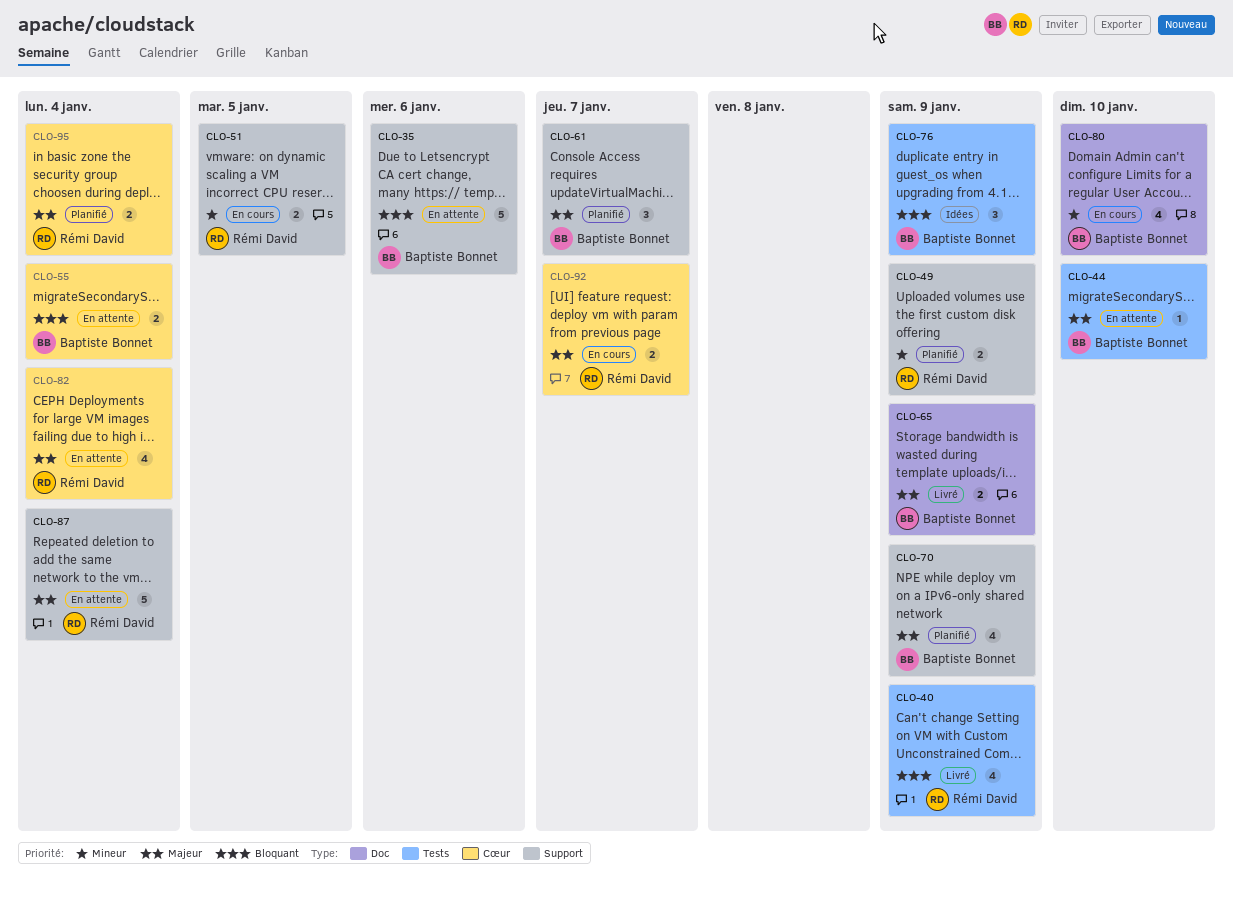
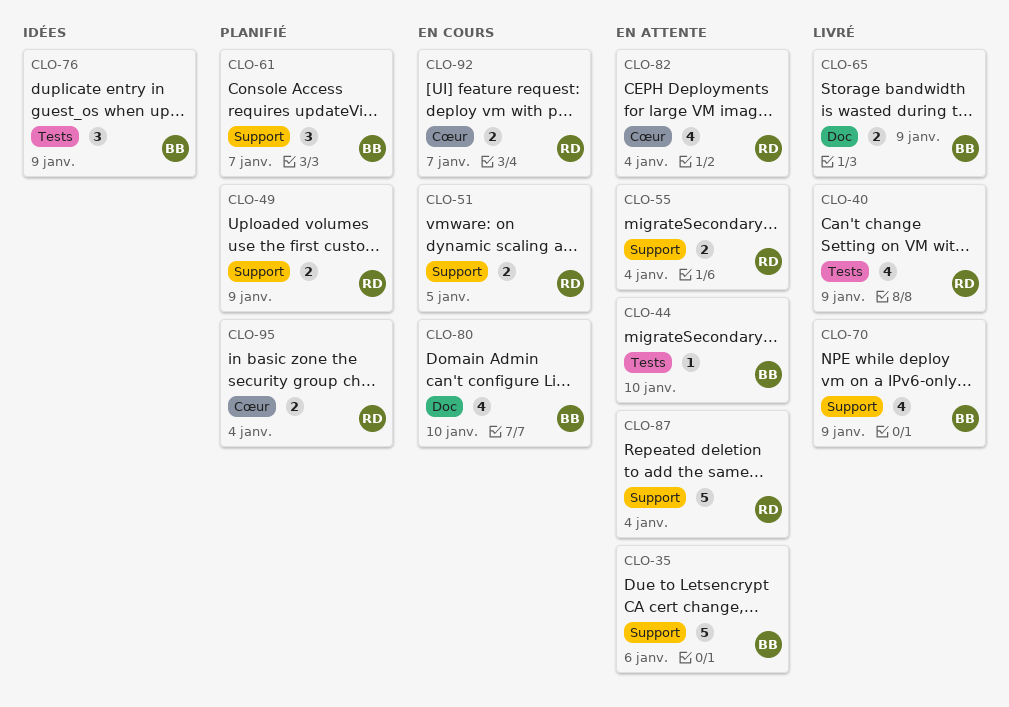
CLO-55, owner: Baptiste Bonnet -> Rémi David
CLO-55, label: Cœur -> Support
CLO-70, status: Planifié -> Livré

